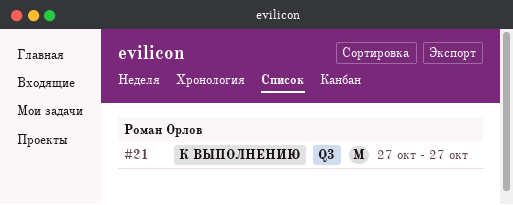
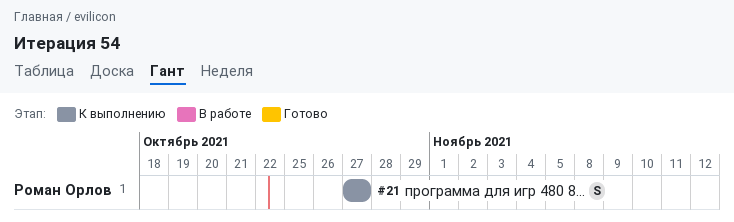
#21, estimate: M -> S

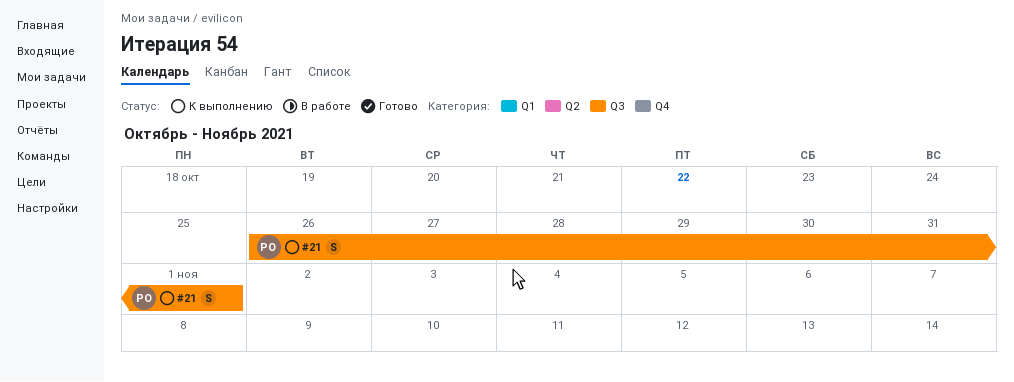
#21, start: Oct 27 -> Oct 26
#21, due: Oct 27 -> Nov 1

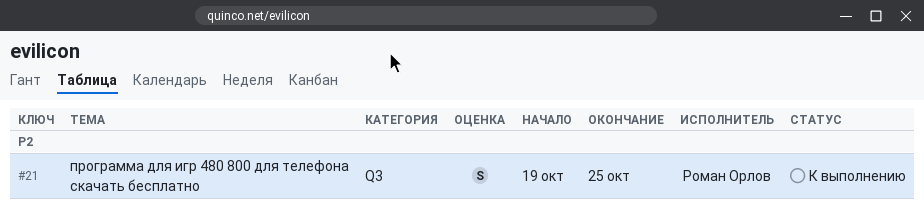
#21, start: Oct 26 -> Oct 19
#21, due: Nov 1 -> Oct 25

